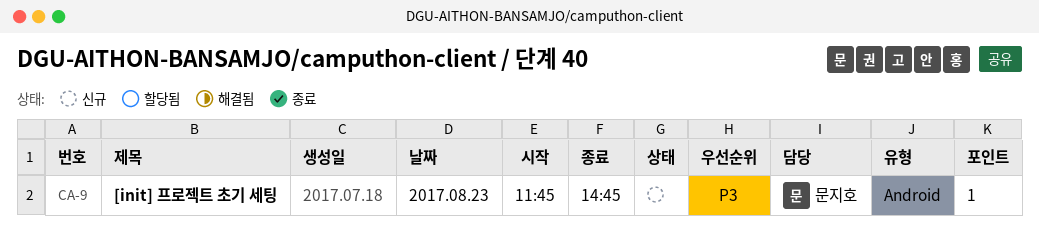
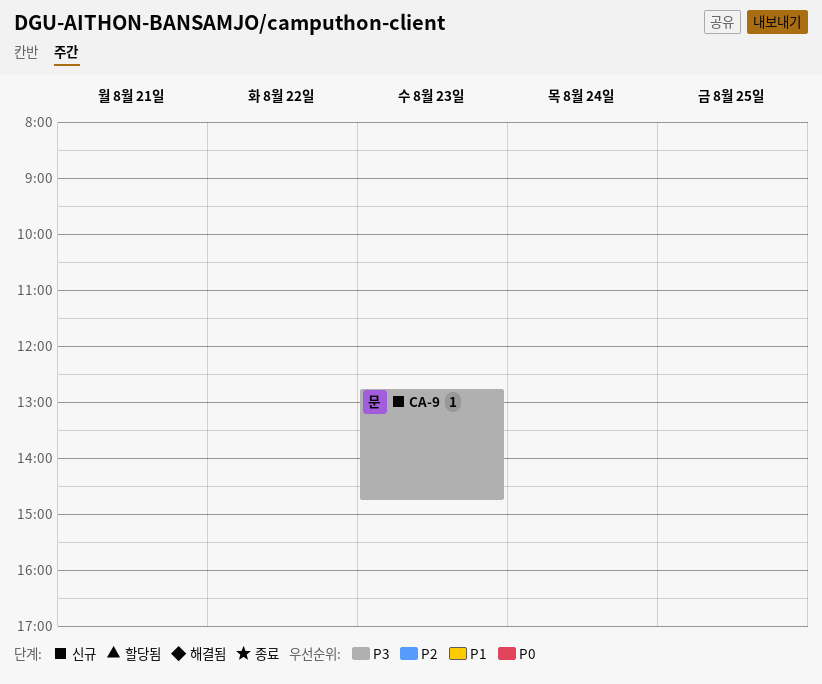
CA-9, begins: 11:45 -> 12:45

